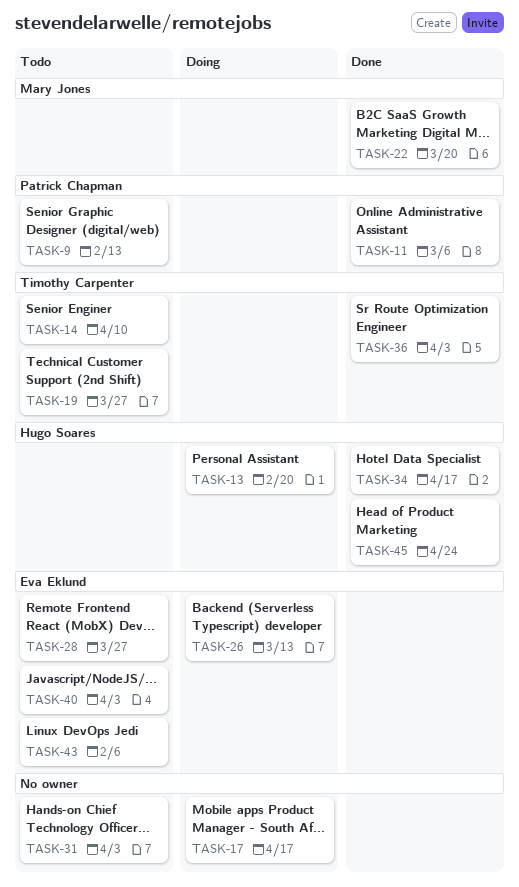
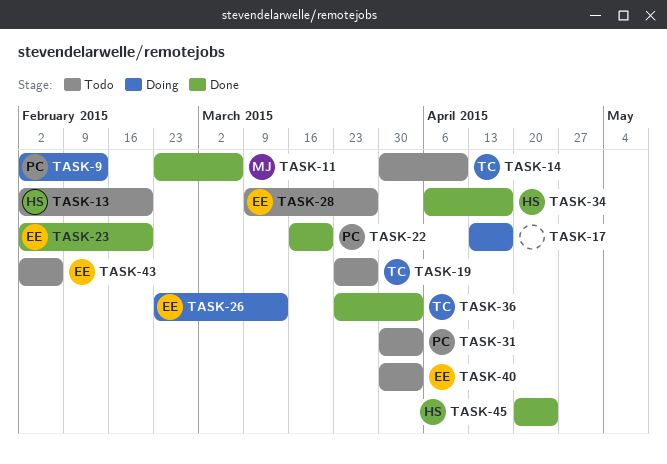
TASK-9, status: Todo -> Doing
TASK-11, owner: Patrick Chapman -> Mary Jones
TASK-13, status: Doing -> Todo
TASK-22, owner: Mary Jones -> Patrick Chapman
TASK-23: none -> present
TASK-31, owner: none -> Patrick Chapman

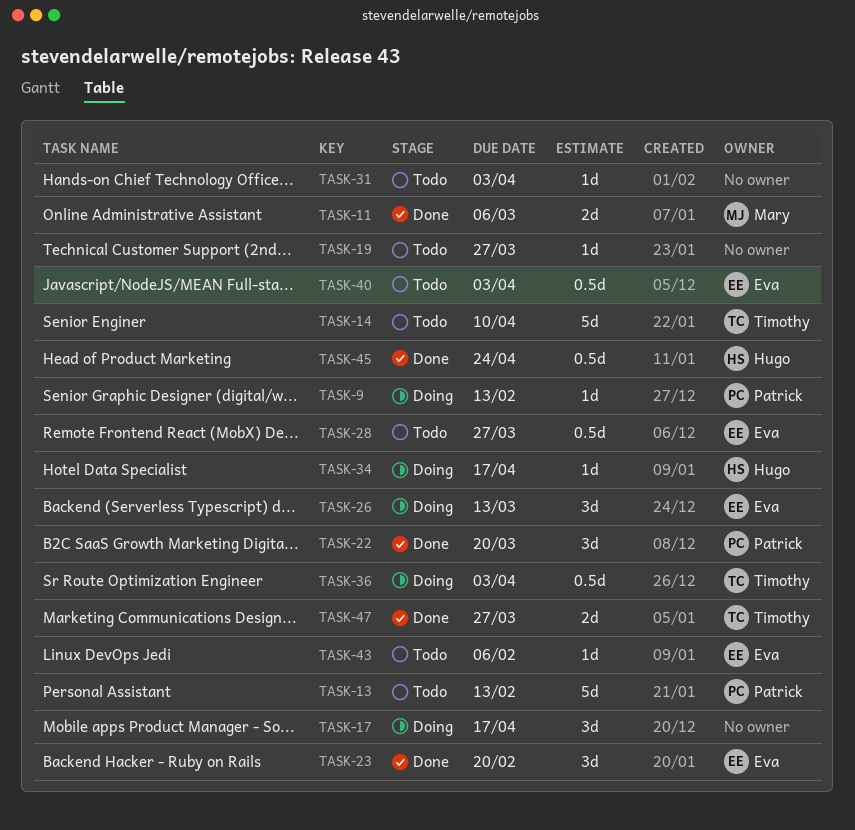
TASK-13, owner: Hugo -> Patrick
TASK-13, due: Feb 20 -> Feb 13
TASK-19, owner: Timothy -> none
TASK-31, owner: Patrick -> none
TASK-34, status: Done -> Doing
TASK-36, status: Done -> Doing
TASK-47: none -> present

